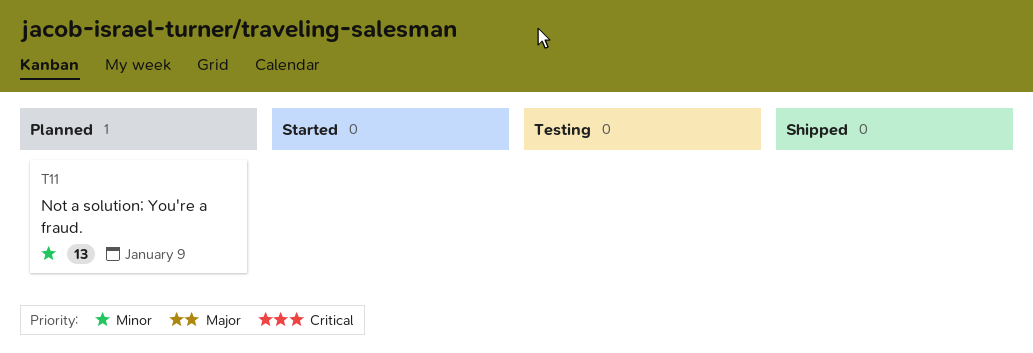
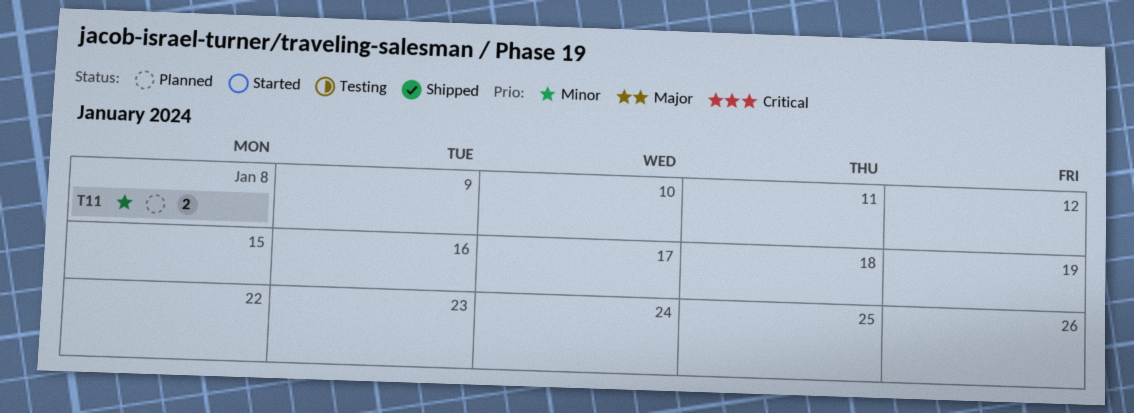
T11, estimate: 13 -> 2
T11, due: Jan 9 -> Jan 8

